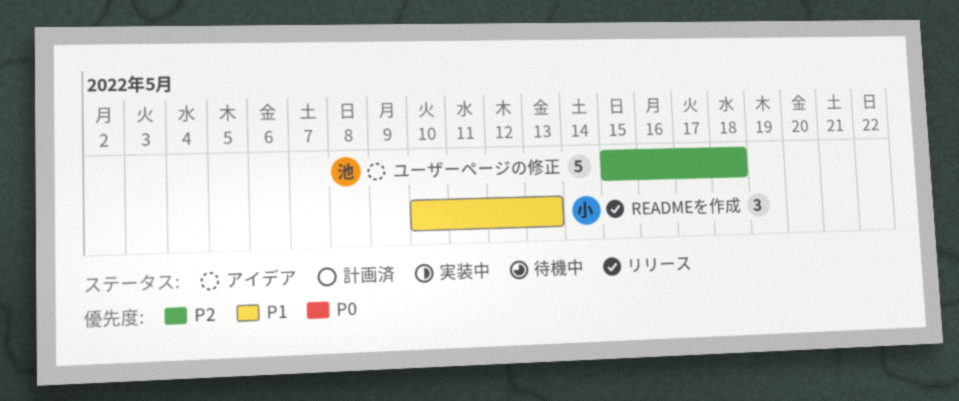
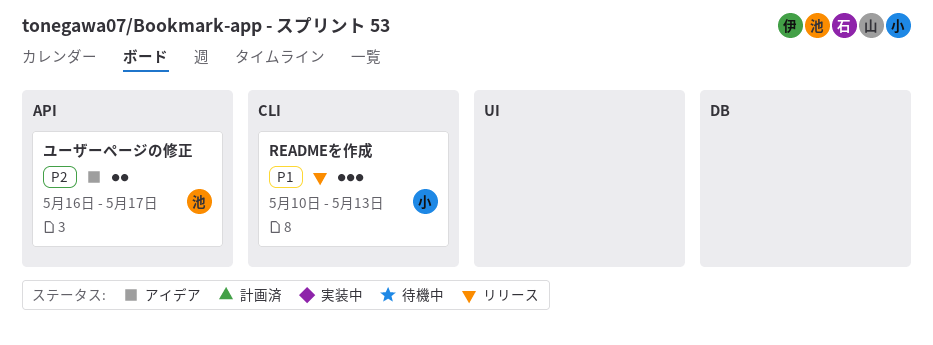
ユーザーページの修正, estimate: 5 -> 2
ユーザーページの修正, start: May 15 -> May 16
ユーザーページの修正, due: May 18 -> May 17

